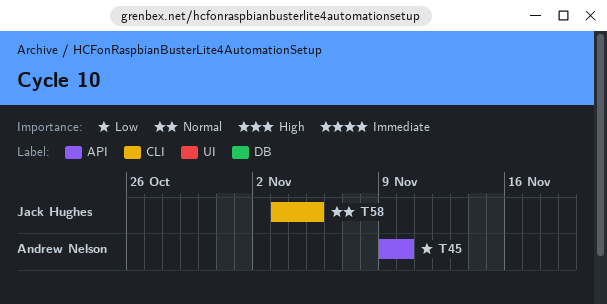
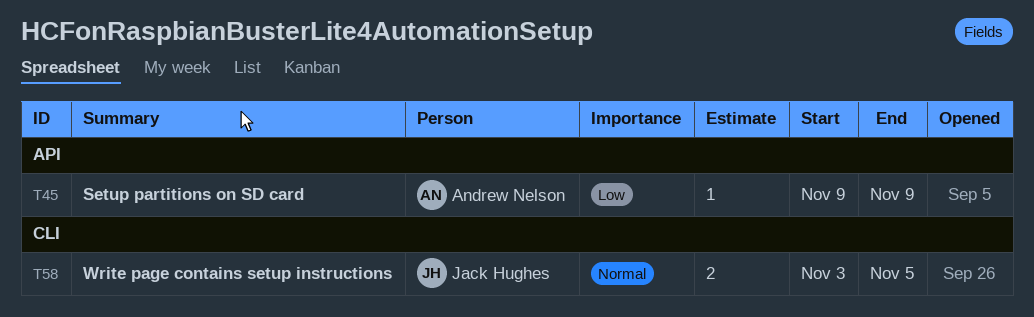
T45, due: Nov 10 -> Nov 9

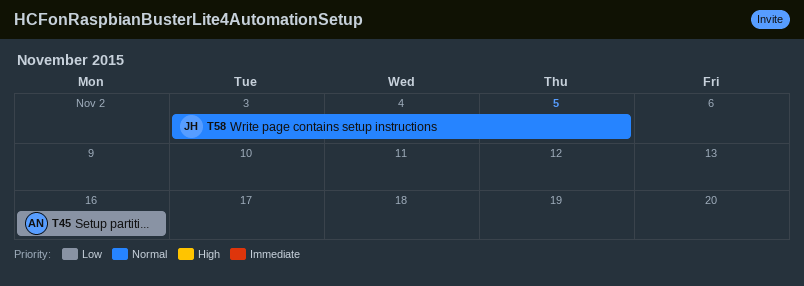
T45, start: Nov 9 -> Nov 16
T45, due: Nov 9 -> Nov 16

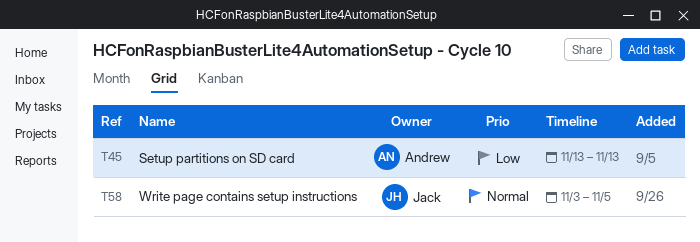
T45, start: Nov 16 -> Nov 13
T45, due: Nov 16 -> Nov 13

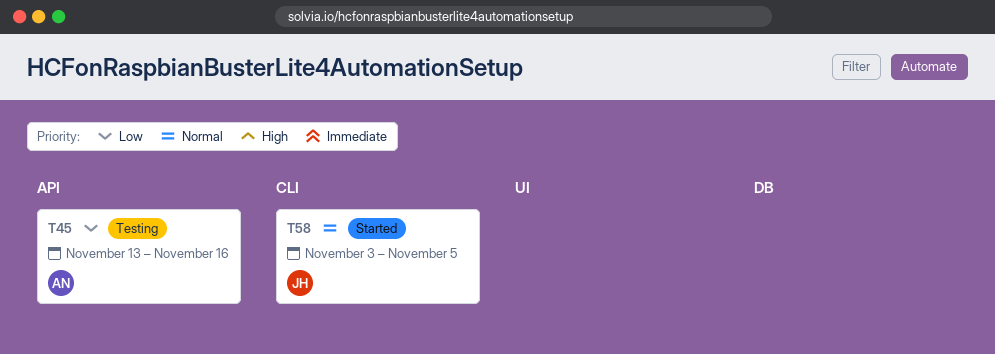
T45, due: Nov 13 -> Nov 16

